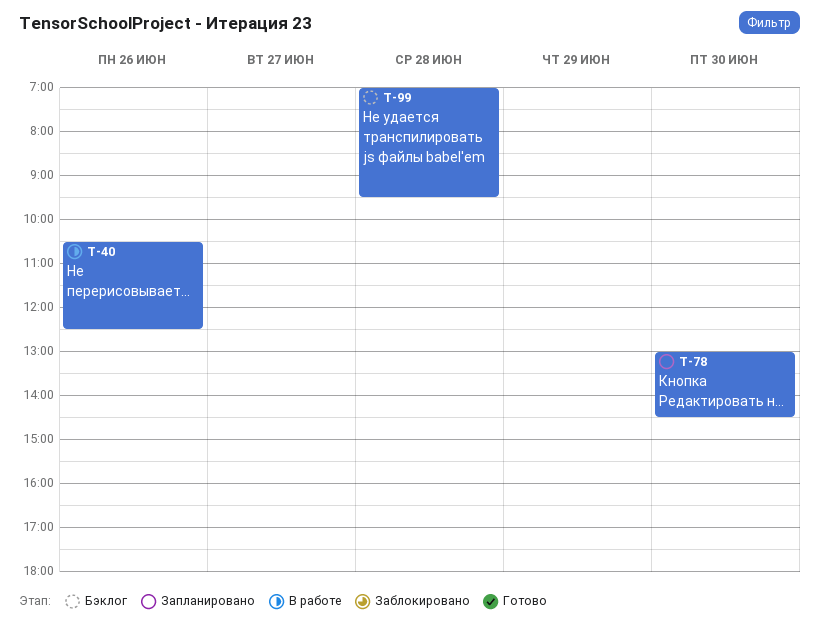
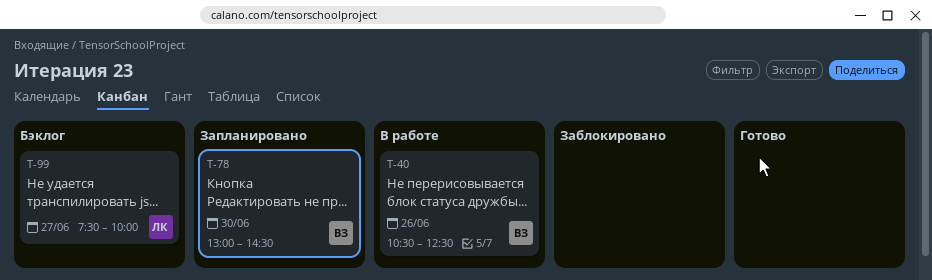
T-99, day: Jun 28 -> Jun 27
T-99, begins: 07:00 -> 07:30
T-99, ends: 09:30 -> 10:00

